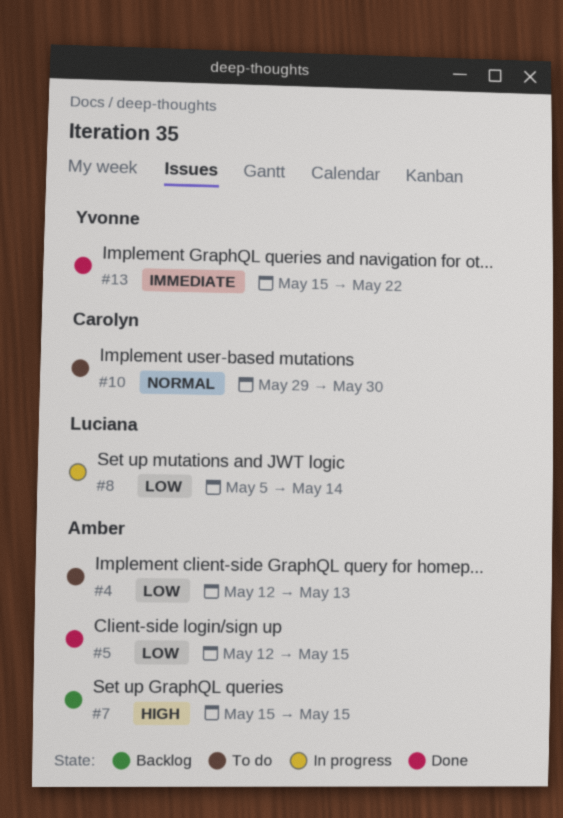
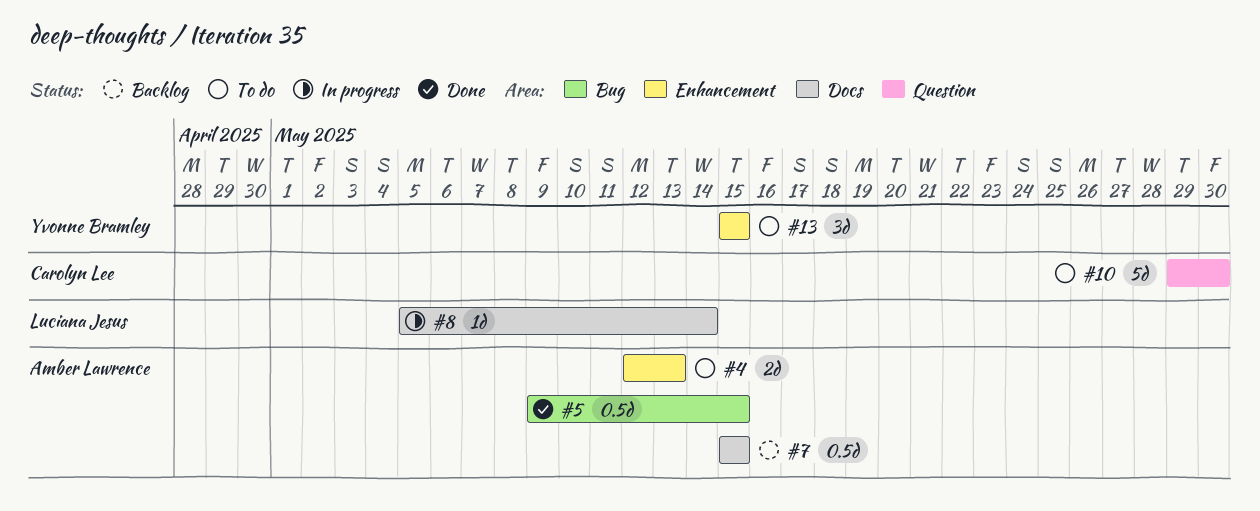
#5, start: May 12 -> May 9
#13, status: Done -> To do
#13, due: May 22 -> May 15

